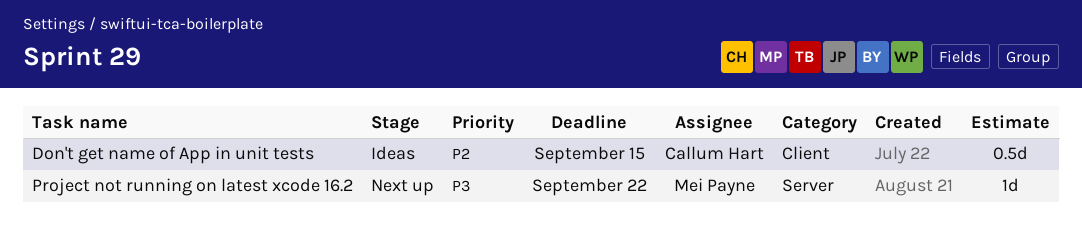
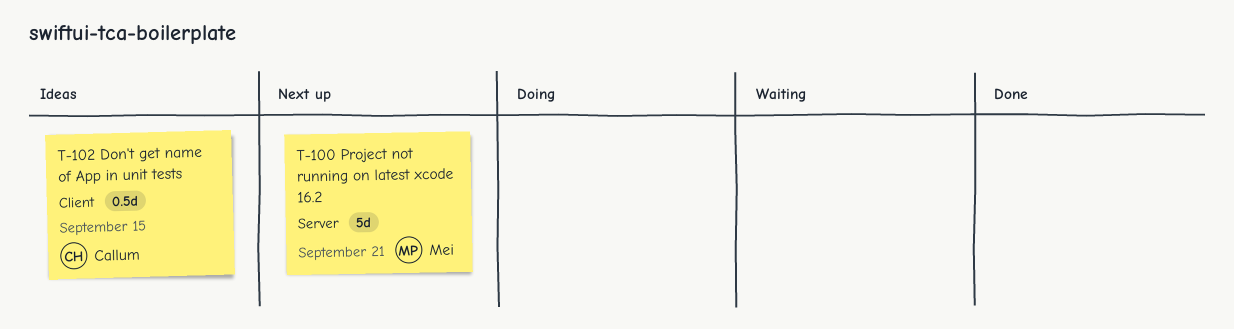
Project not running on latest xcode 16.2, estimate: 1d -> 5d
Project not running on latest xcode 16.2, due: Sep 22 -> Sep 21

